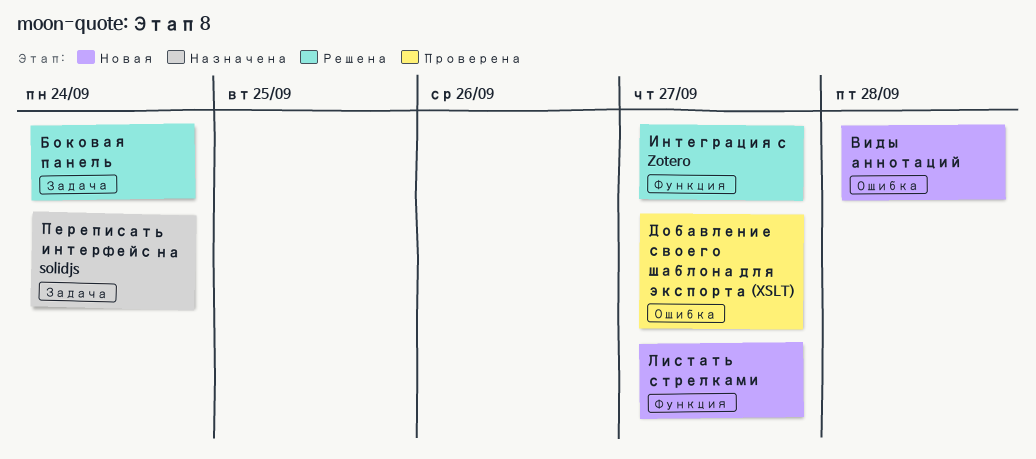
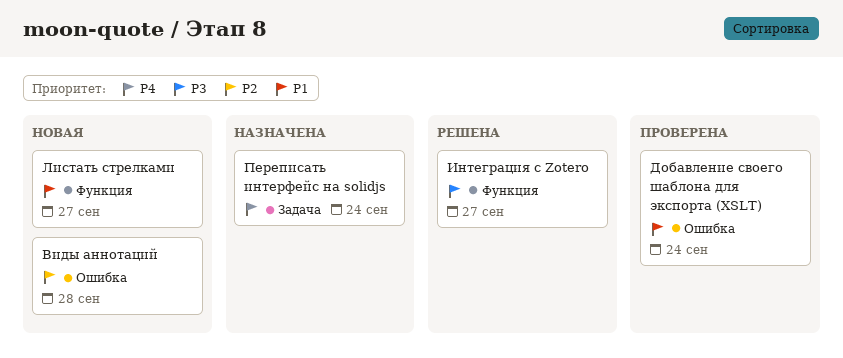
Боковая панель: present -> none
Добавление своего шаблона для экспорта (XSLT), due: Sep 27 -> Sep 24

